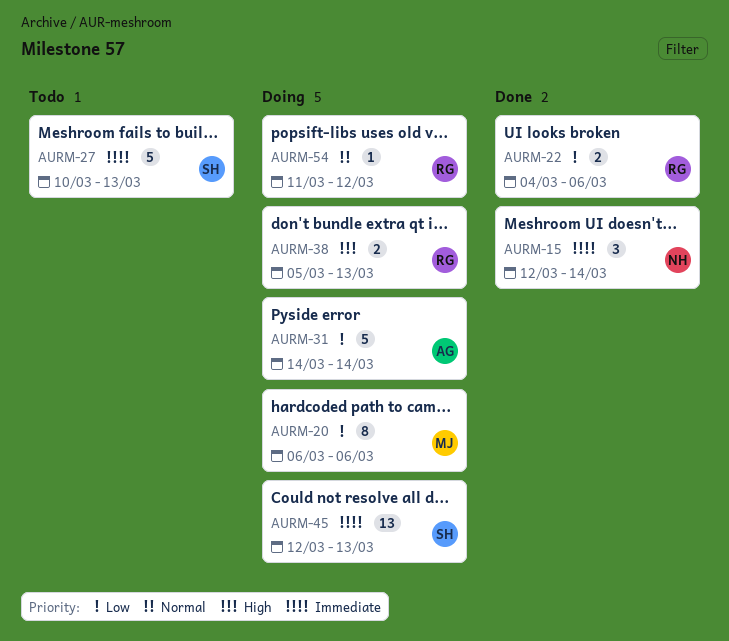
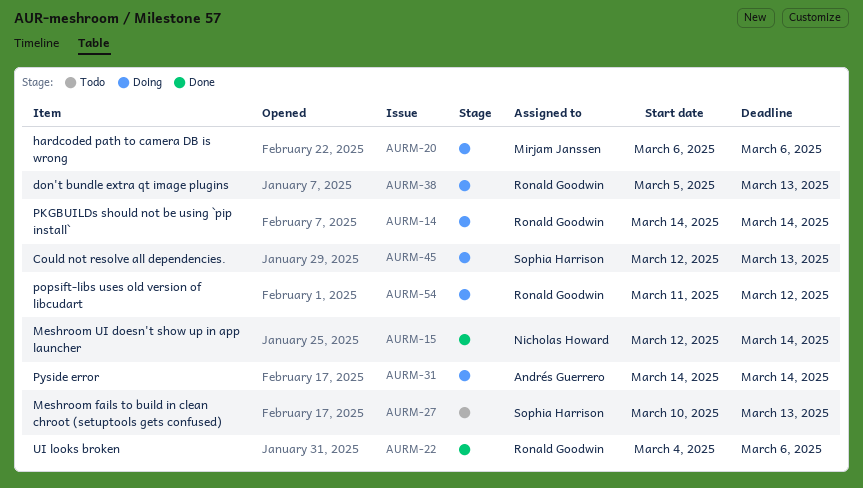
AURM-14: none -> present

